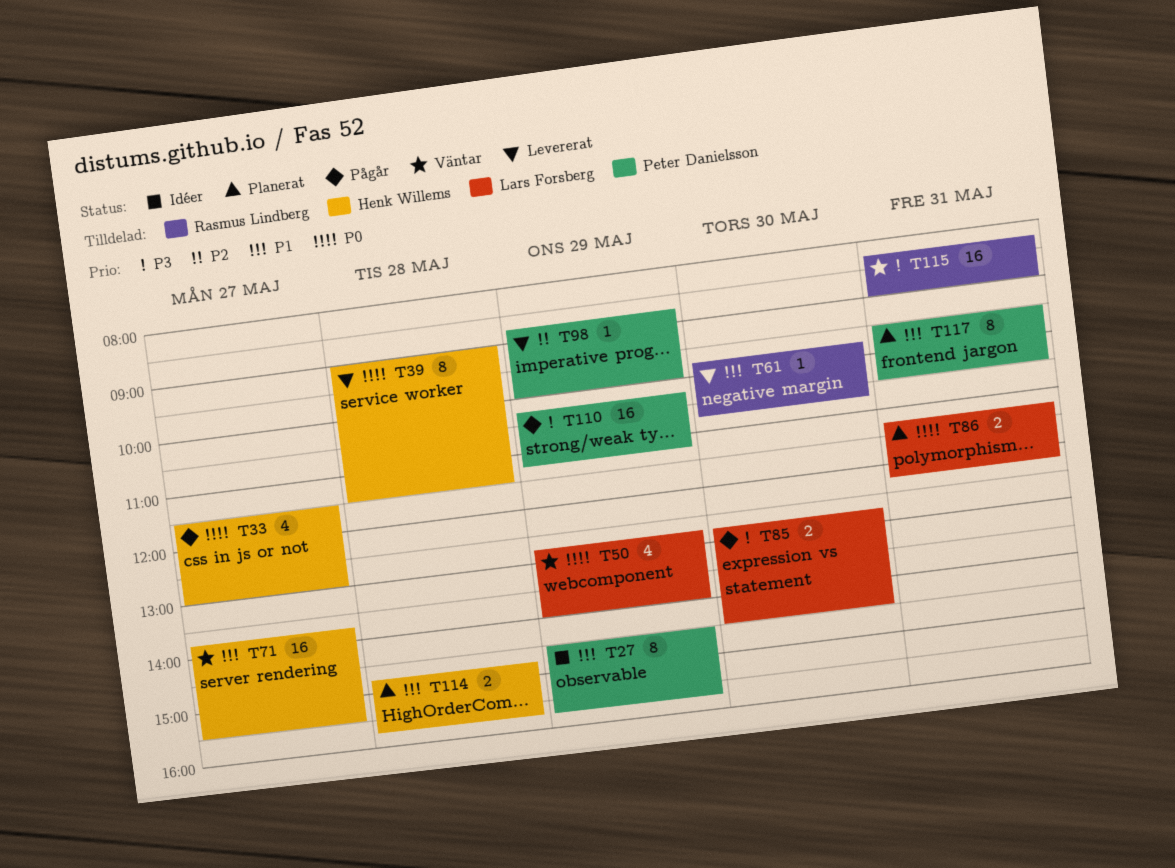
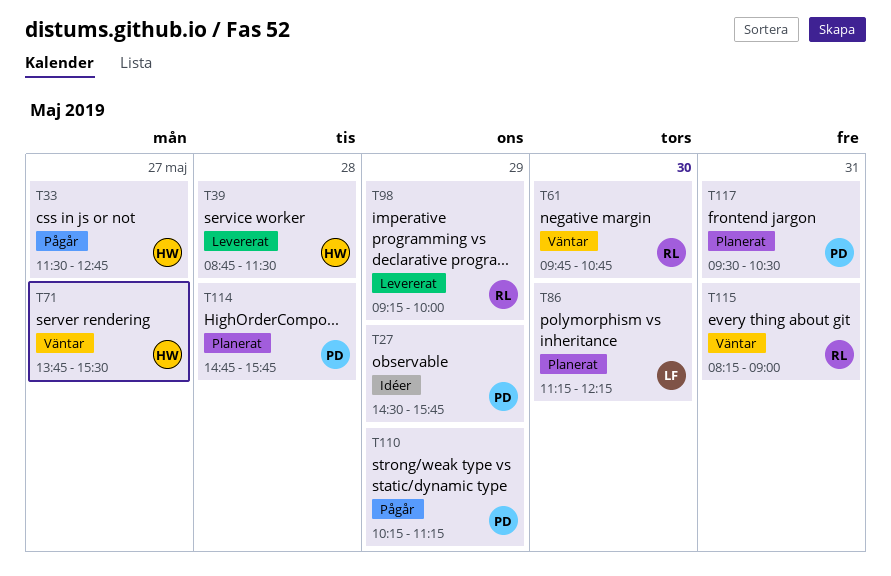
T33, ends: 13:00 -> 12:45
T39, begins: 09:00 -> 08:45
T50: present -> none
T61, status: Levererat -> Väntar
T85: present -> none
T86, day: May 31 -> May 30
T98, owner: Peter Danielsson -> Rasmus Lindberg
T98, begins: 08:45 -> 09:15
T114, owner: Henk Willems -> Peter Danielsson

